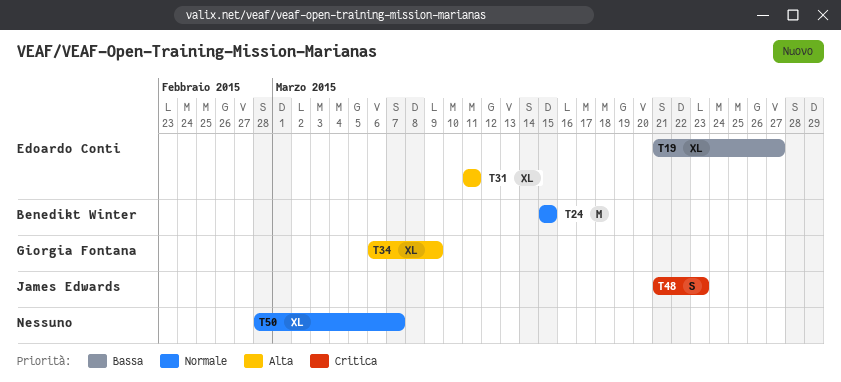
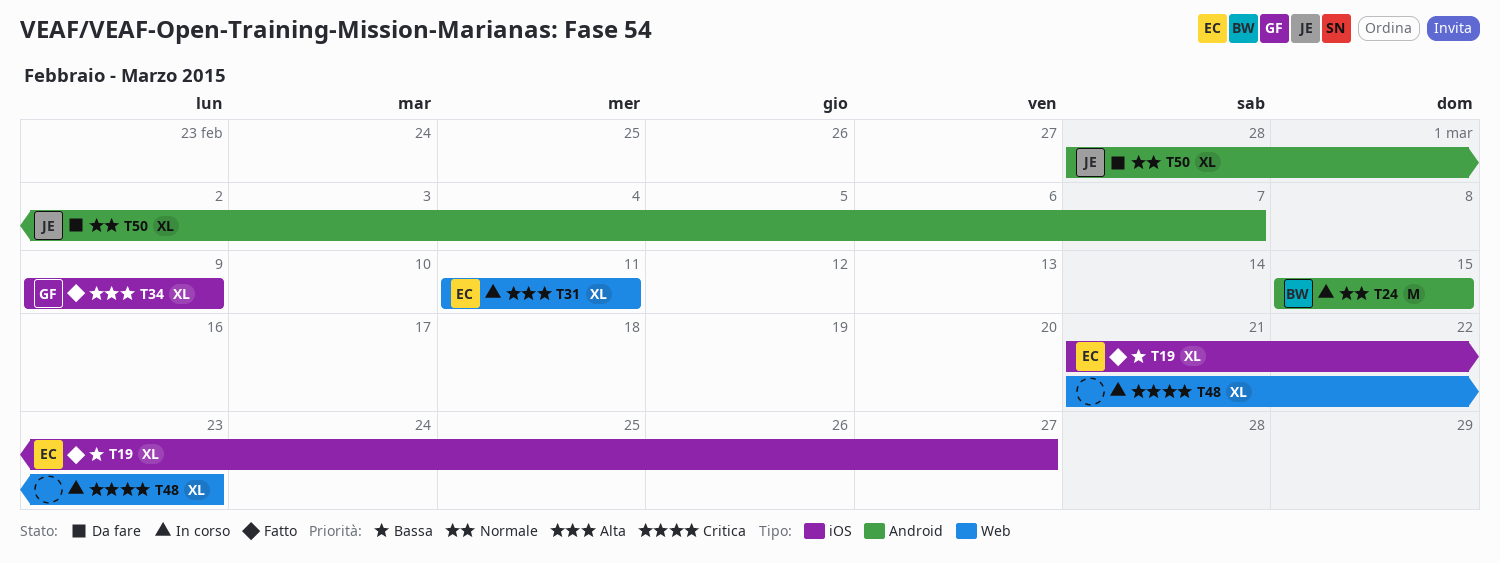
T34, start: Mar 6 -> Mar 9
T48, owner: James Edwards -> none
T48, estimate: S -> XL
T50, owner: none -> James Edwards

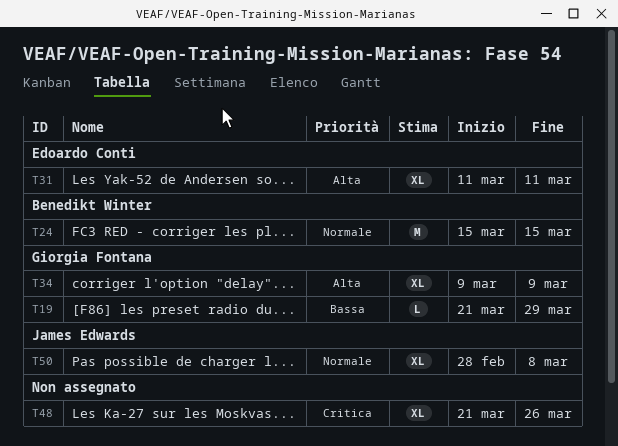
T19, owner: Edoardo Conti -> Giorgia Fontana
T19, estimate: XL -> L
T19, due: Mar 27 -> Mar 29
T48, due: Mar 23 -> Mar 26
T50, due: Mar 7 -> Mar 8

